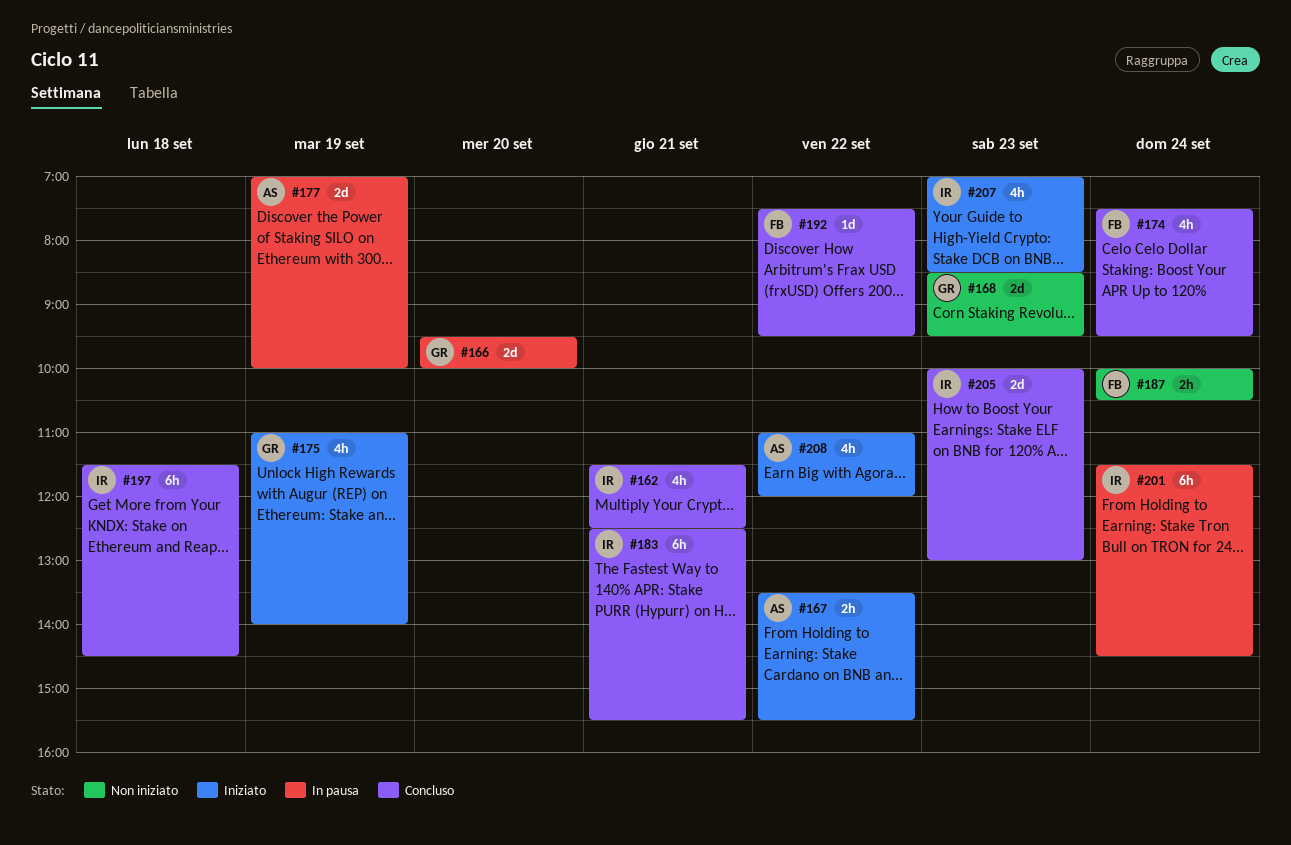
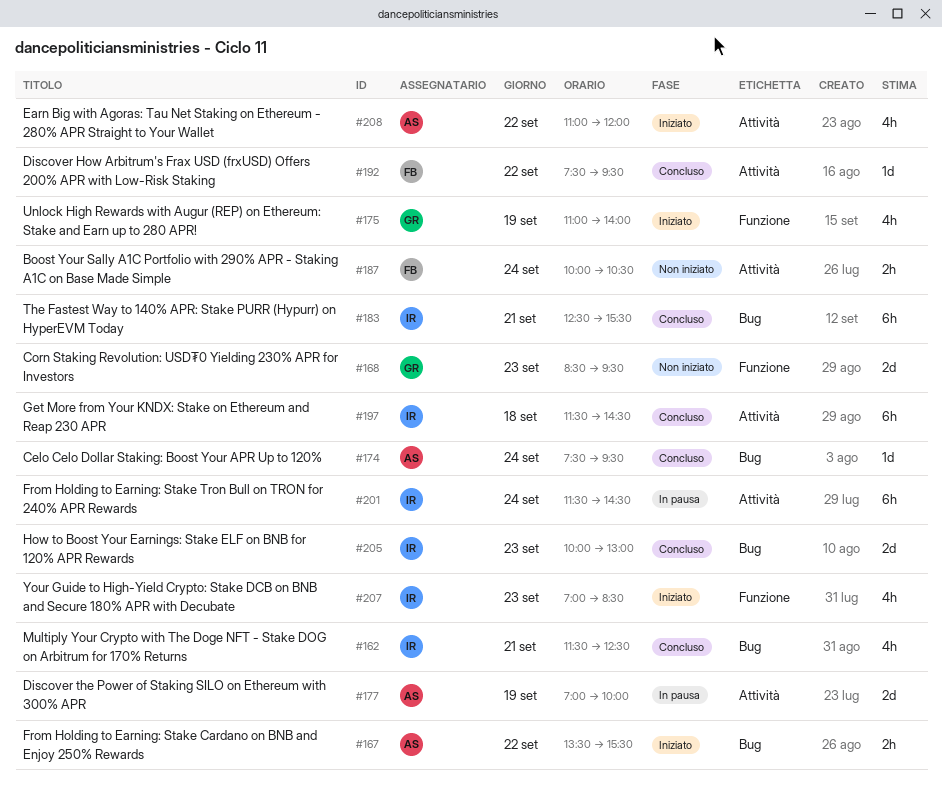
#166: present -> none
#174, owner: FB -> AS
#174, estimate: 4h -> 1d

